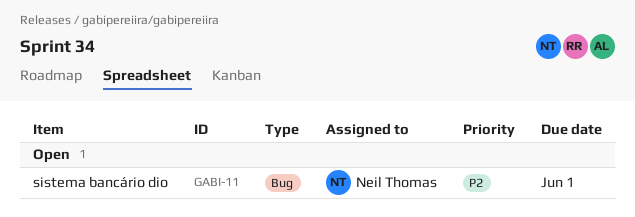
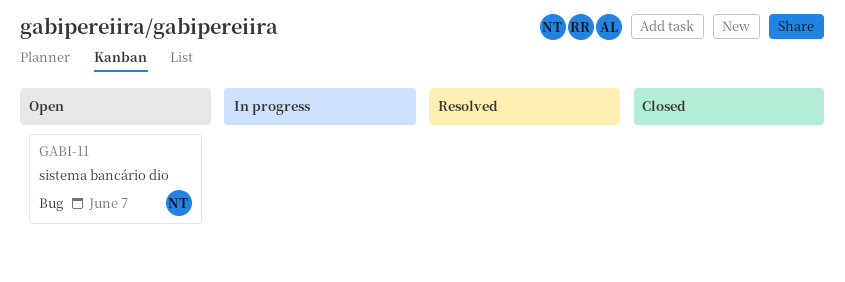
GABI-11, due: Jun 1 -> Jun 7

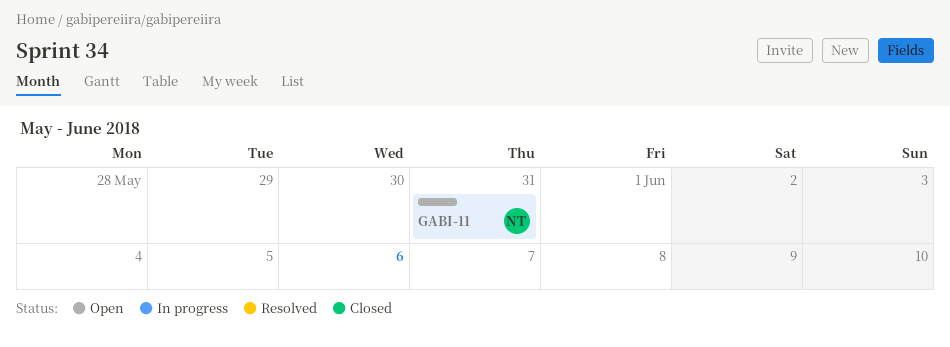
GABI-11, due: Jun 7 -> May 31

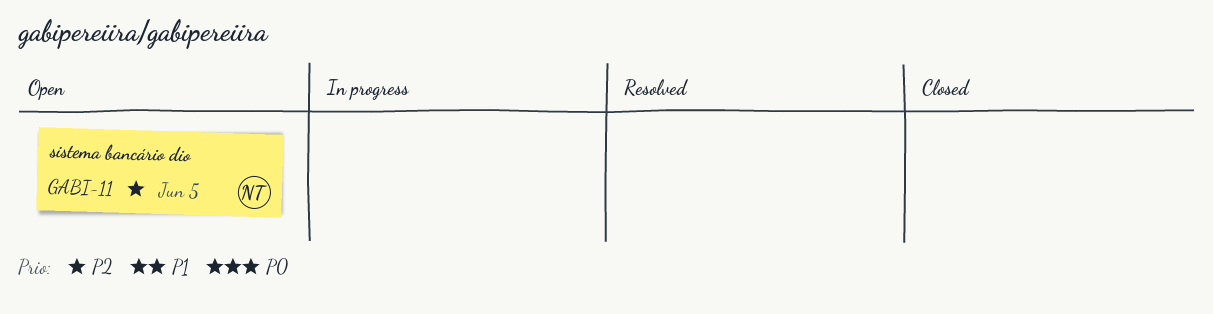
GABI-11, due: May 31 -> Jun 5

